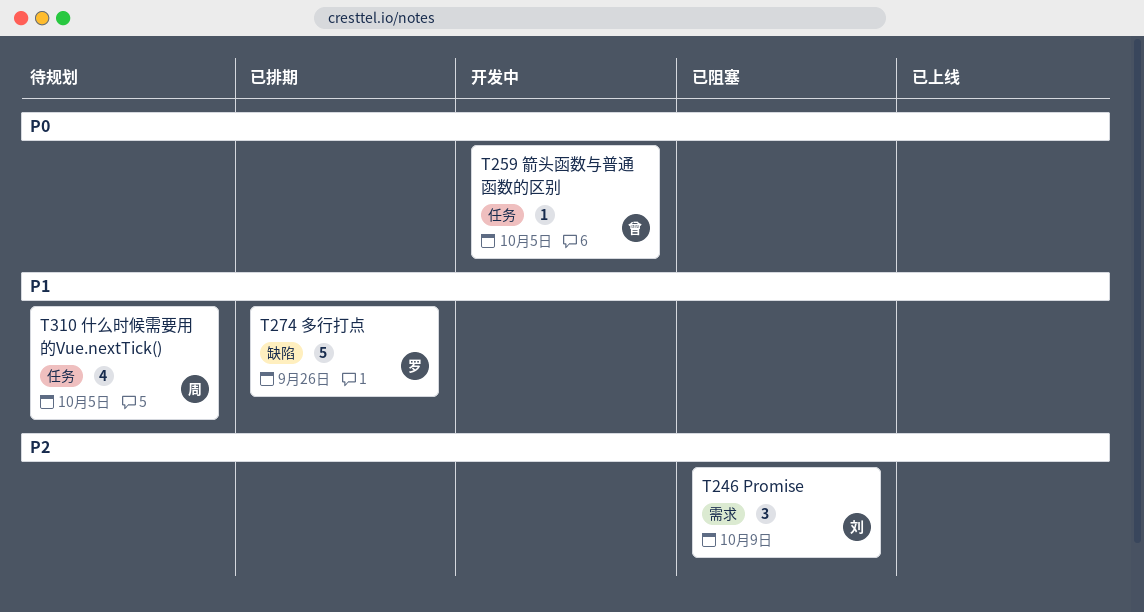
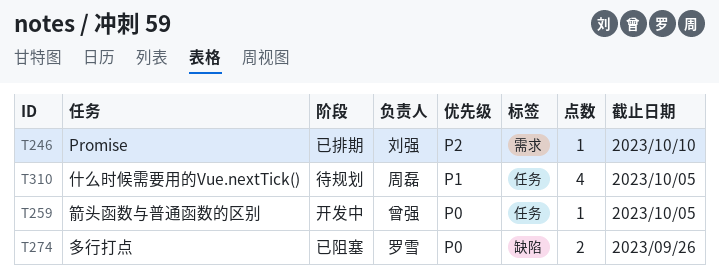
T246, status: 已阻塞 -> 已排期
T246, estimate: 3 -> 1
T246, due: Oct 9 -> Oct 10
T274, status: 已排期 -> 已阻塞
T274, priority: P1 -> P0
T274, estimate: 5 -> 2

